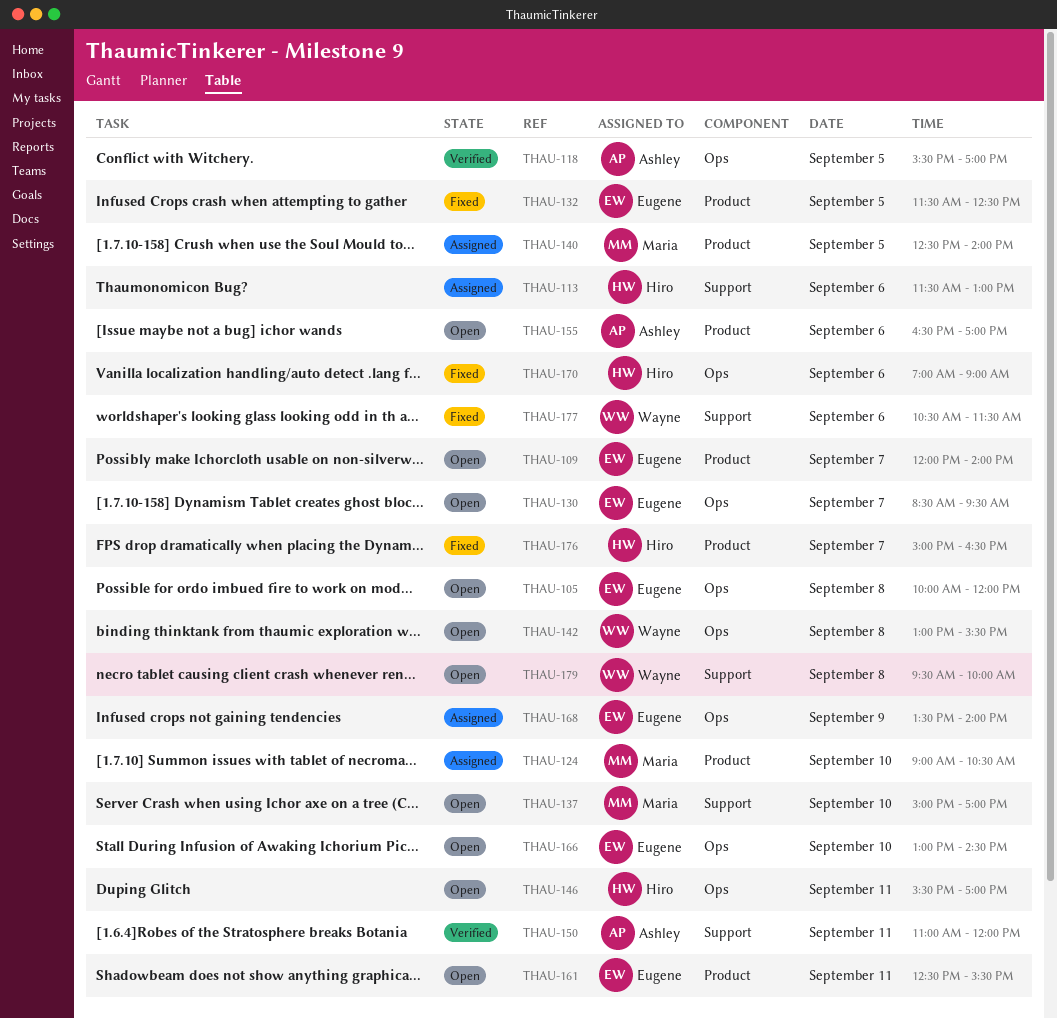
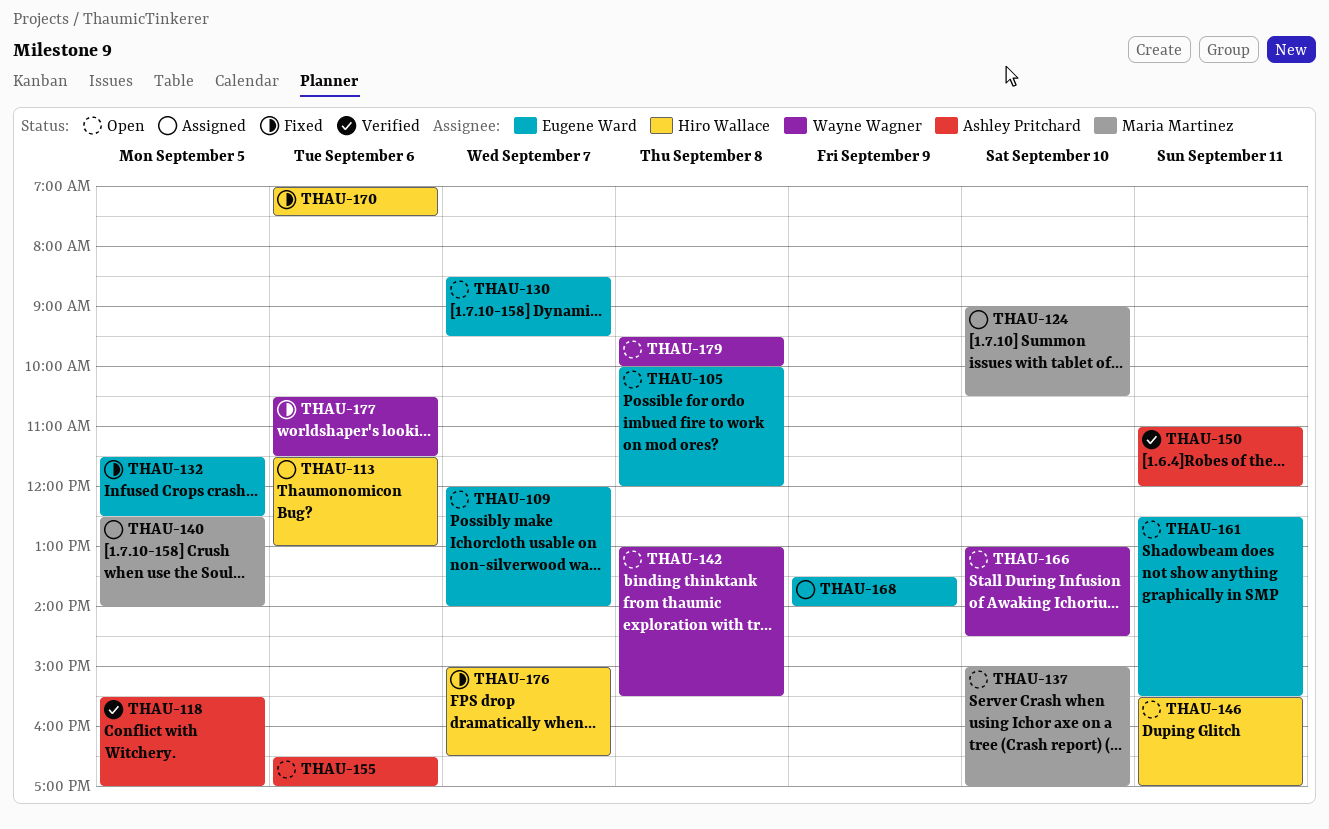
THAU-166, owner: Eugene Ward -> Wayne Wagner
THAU-170, ends: 09:00 -> 07:30

